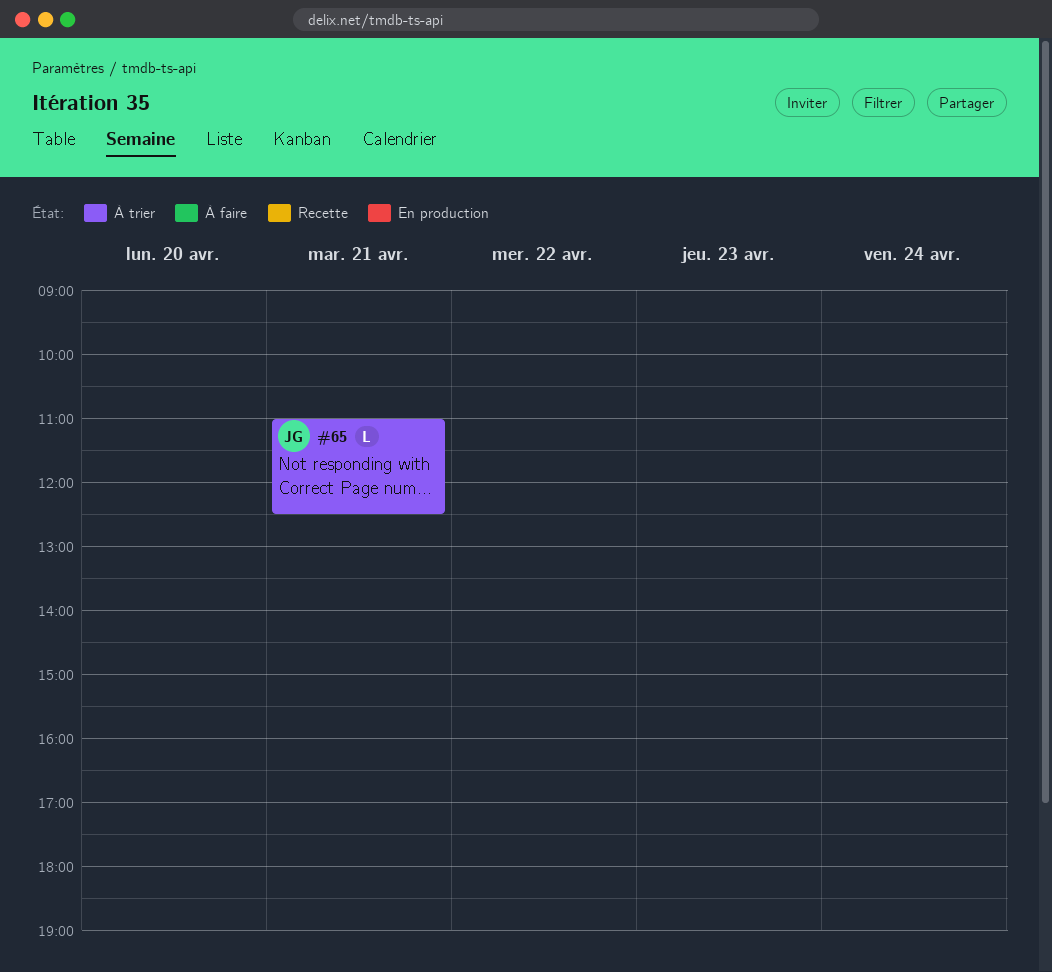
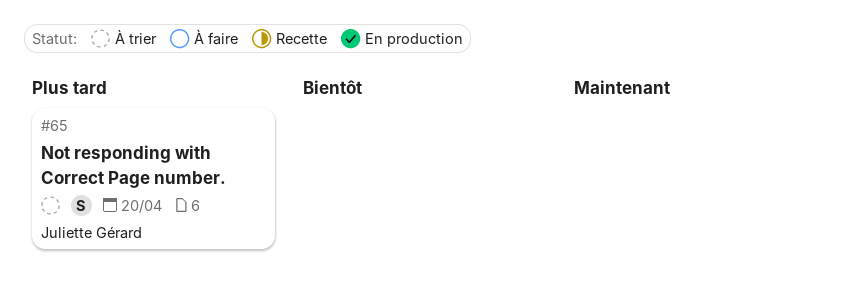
#65, estimate: L -> S
#65, day: Apr 21 -> Apr 20

